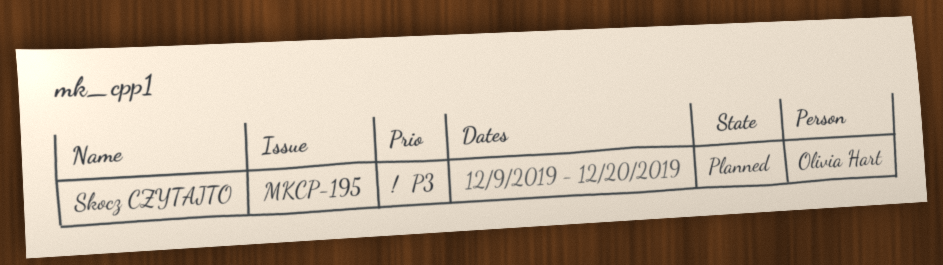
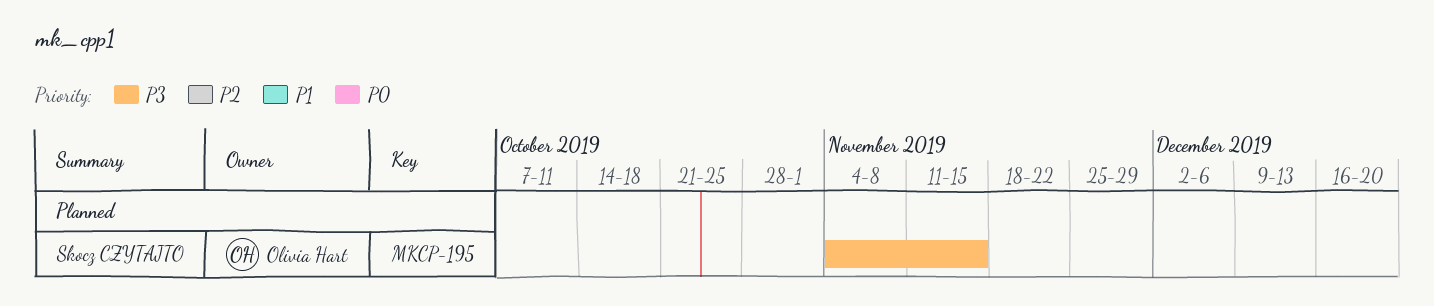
MKCP-195, start: Dec 9 -> Nov 4
MKCP-195, due: Dec 20 -> Nov 15

